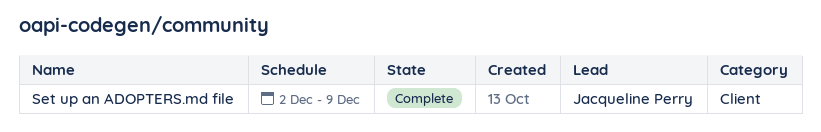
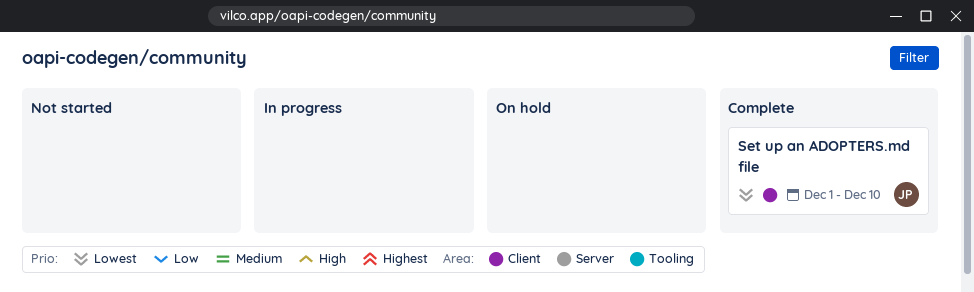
Set up an ADOPTERS.md file, start: Dec 2 -> Dec 1
Set up an ADOPTERS.md file, due: Dec 9 -> Dec 10

